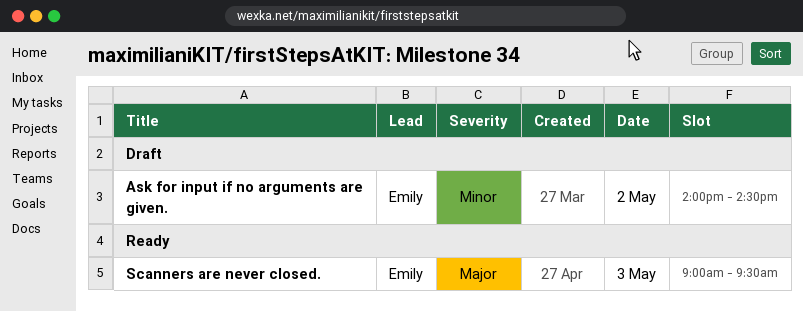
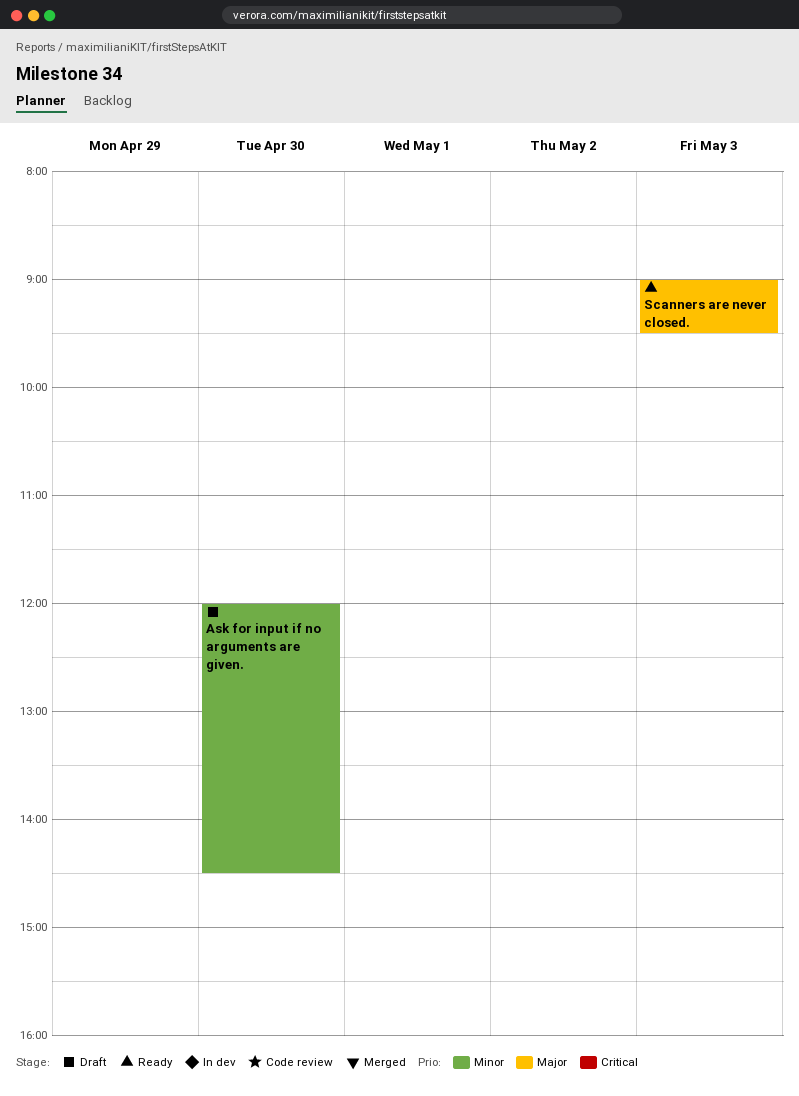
Ask for input if no arguments are given., day: May 2 -> Apr 30
Ask for input if no arguments are given., begins: 14:00 -> 12:00

